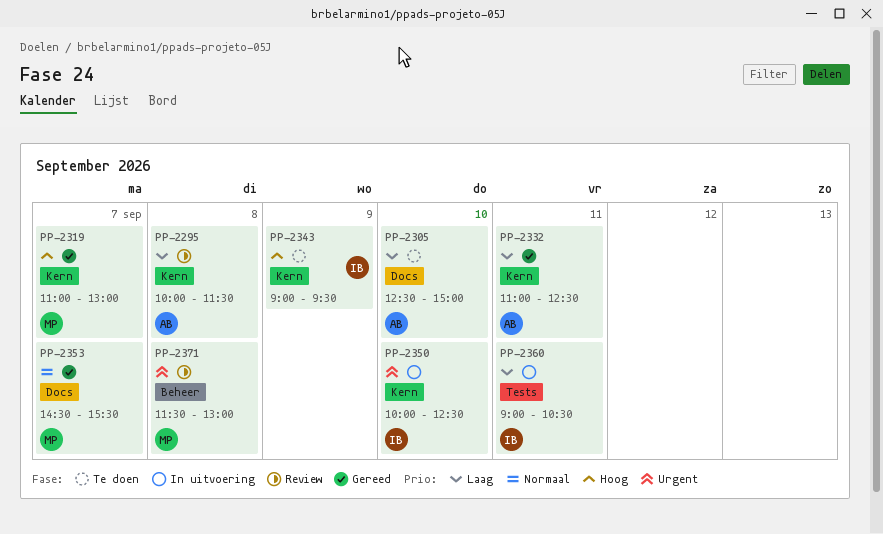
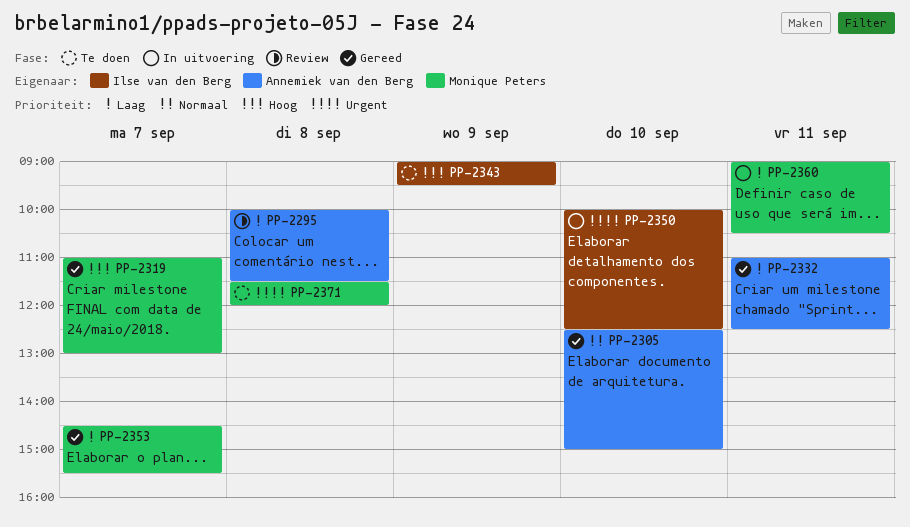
PP-2305, status: Te doen -> Gereed
PP-2305, priority: Laag -> Normaal
PP-2353, priority: Normaal -> Laag
PP-2360, owner: Ilse van den Berg -> Monique Peters
PP-2371, status: Review -> Te doen
PP-2371, ends: 13:00 -> 12:00

